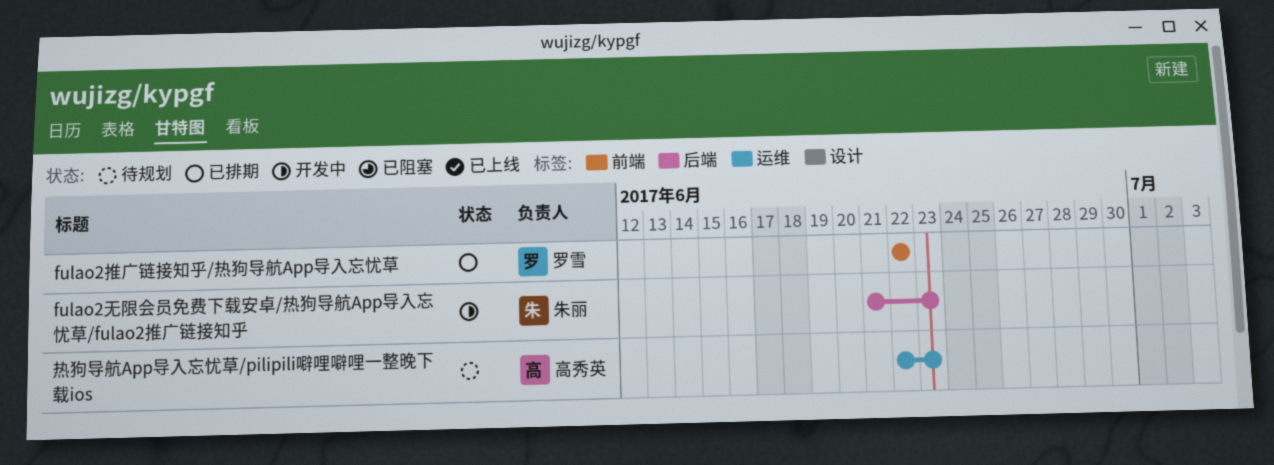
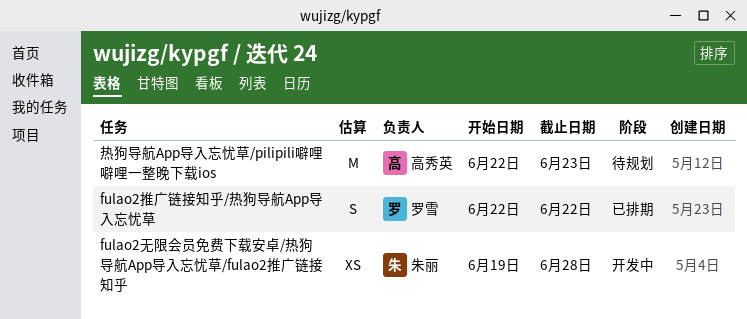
fulao2无限会员免费下载安卓/热狗导航App导入忘忧草/fulao2推广链接知乎, start: Jun 21 -> Jun 19
fulao2无限会员免费下载安卓/热狗导航App导入忘忧草/fulao2推广链接知乎, due: Jun 23 -> Jun 28

